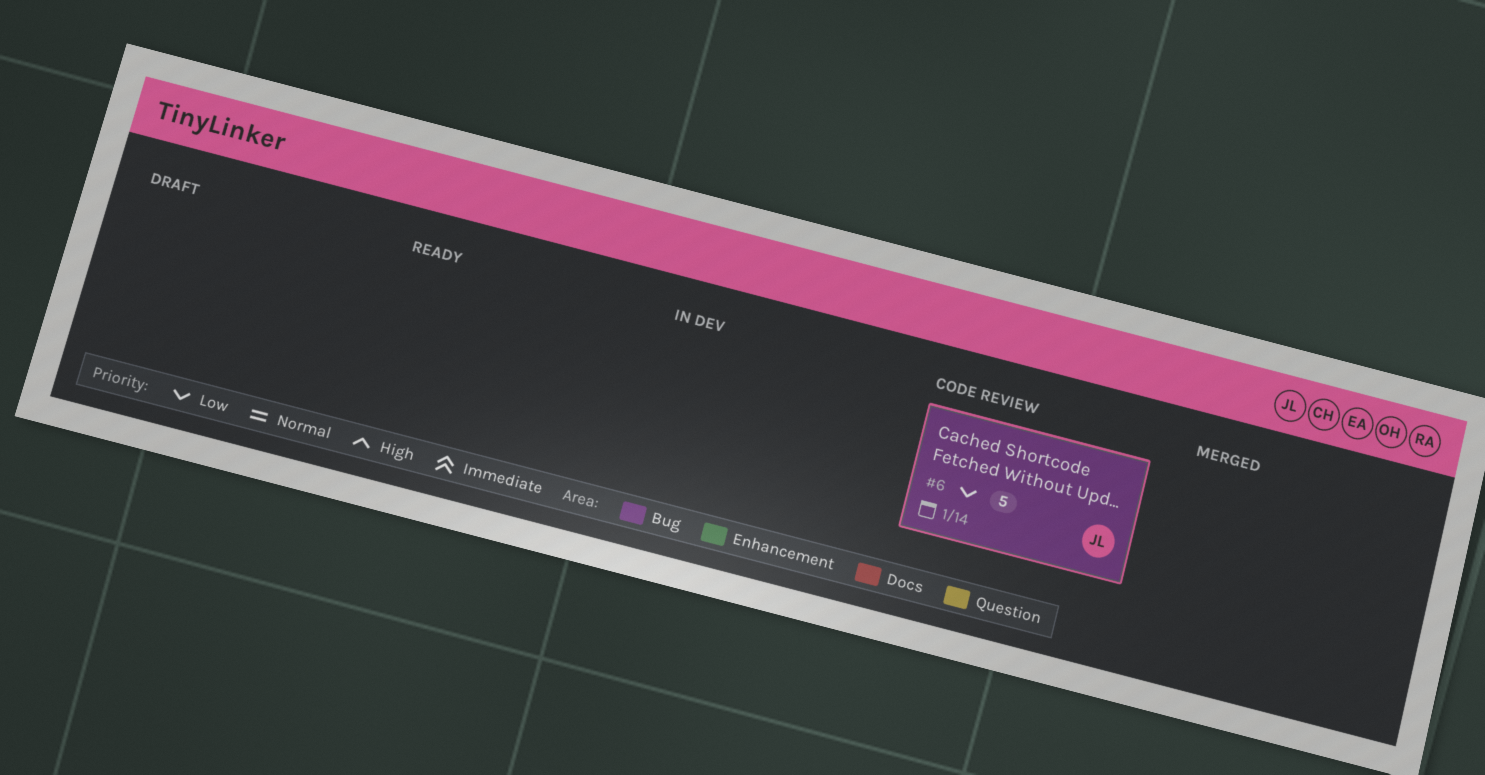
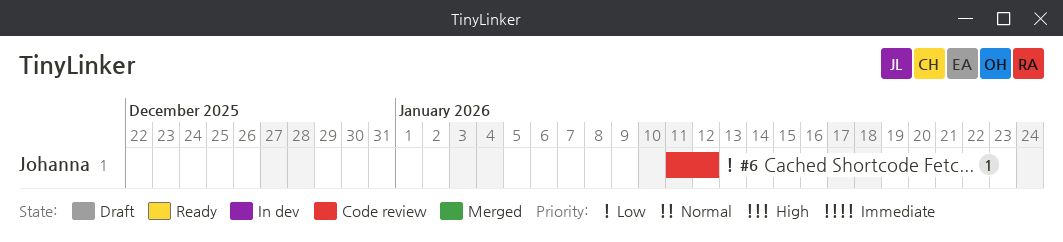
#6, estimate: 5 -> 1
#6, due: Jan 14 -> Jan 12

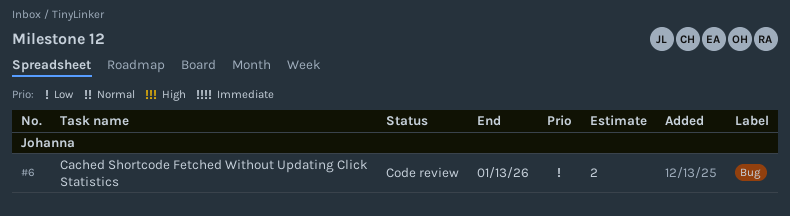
#6, estimate: 1 -> 2
#6, due: Jan 12 -> Jan 13

